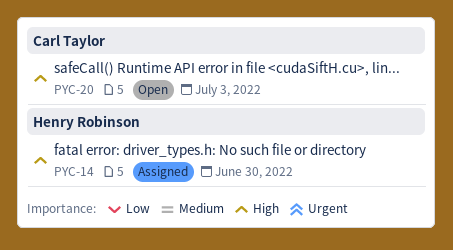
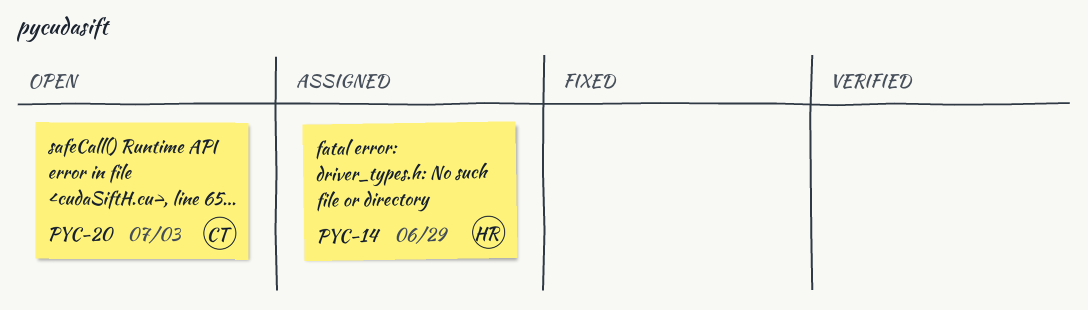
PYC-14, due: Jun 30 -> Jun 29

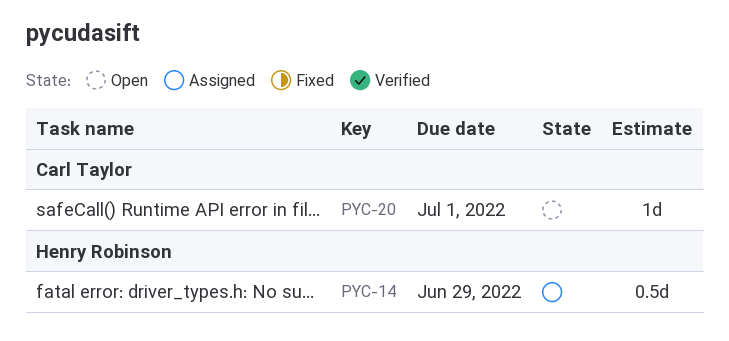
PYC-20, due: Jul 3 -> Jul 1

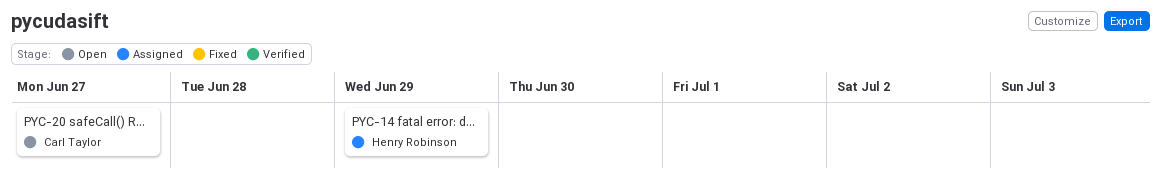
PYC-20, due: Jul 1 -> Jun 27

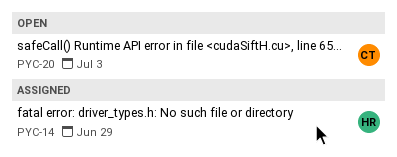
PYC-20, due: Jun 27 -> Jul 3

